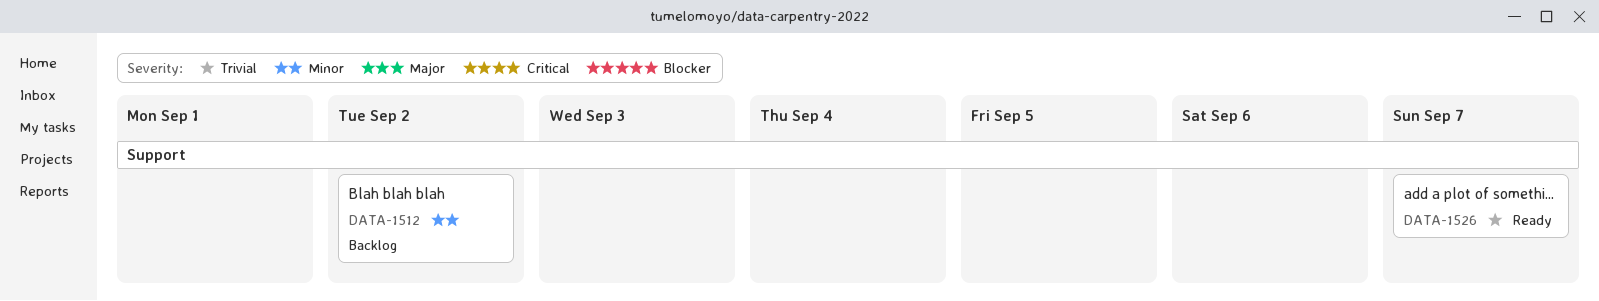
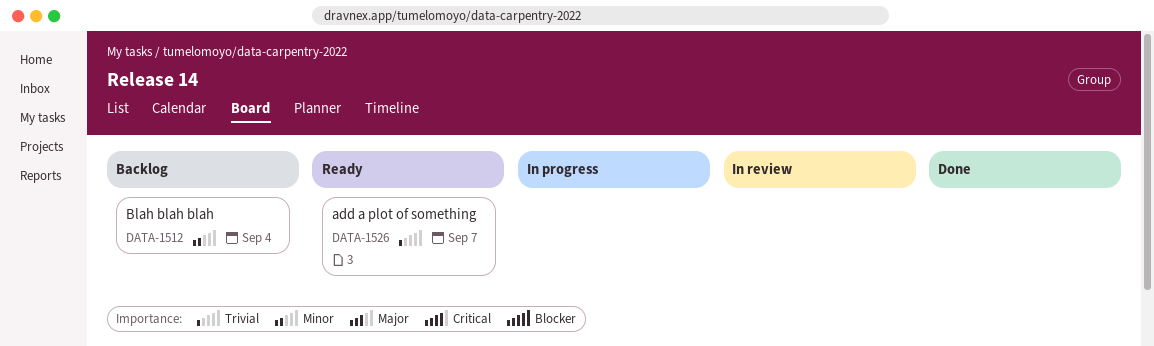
DATA-1512, due: Sep 2 -> Sep 4

